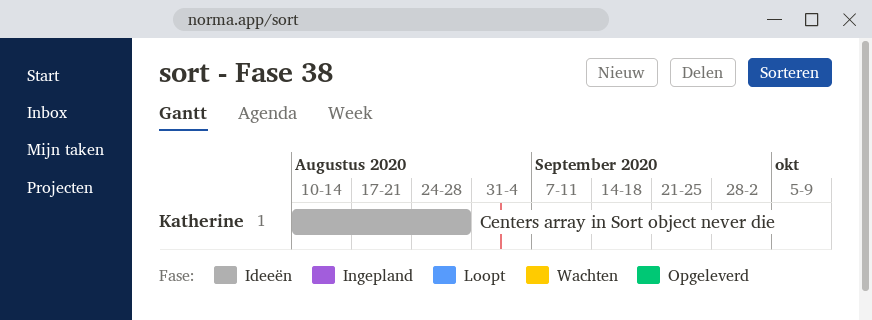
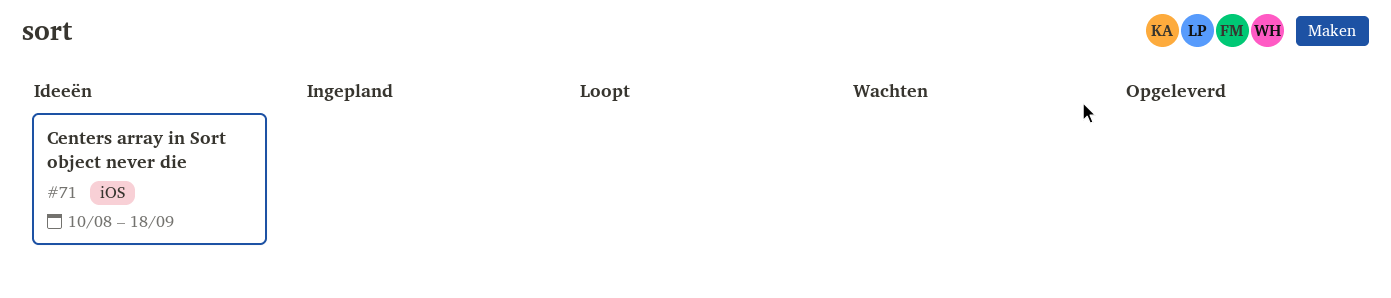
Centers array in Sort object never die, due: Aug 28 -> Sep 18

